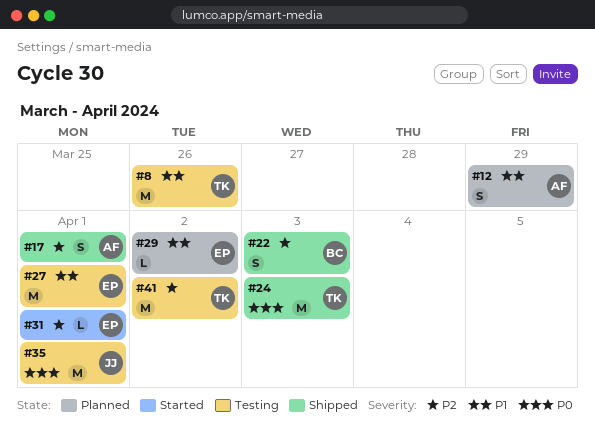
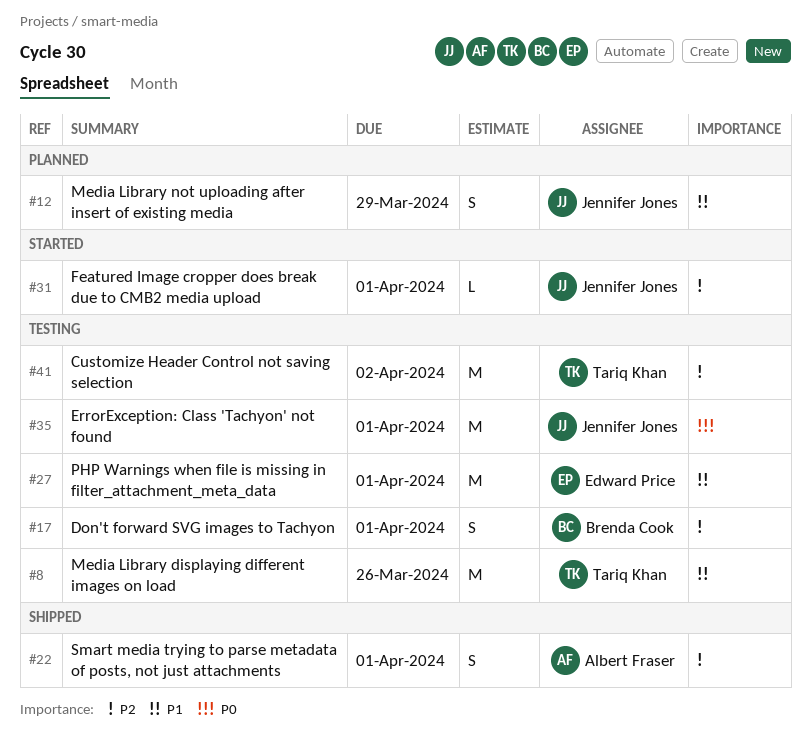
#12, owner: Albert Fraser -> Jennifer Jones
#17, status: Shipped -> Testing
#17, owner: Albert Fraser -> Brenda Cook
#22, owner: Brenda Cook -> Albert Fraser
#22, due: Apr 3 -> Apr 1
#24: present -> none
#29: present -> none
#31, owner: Edward Price -> Jennifer Jones

